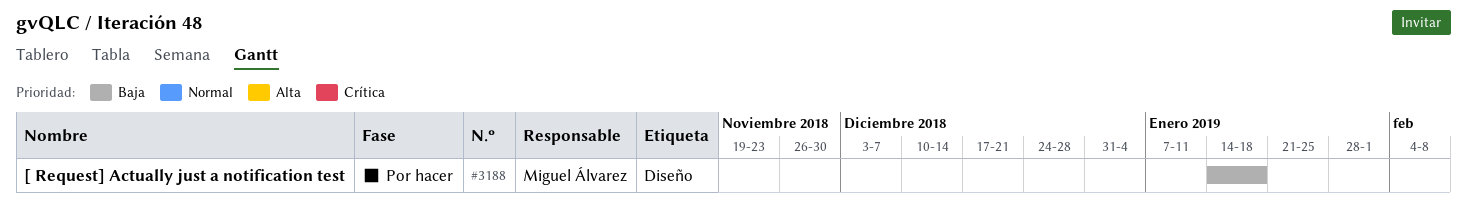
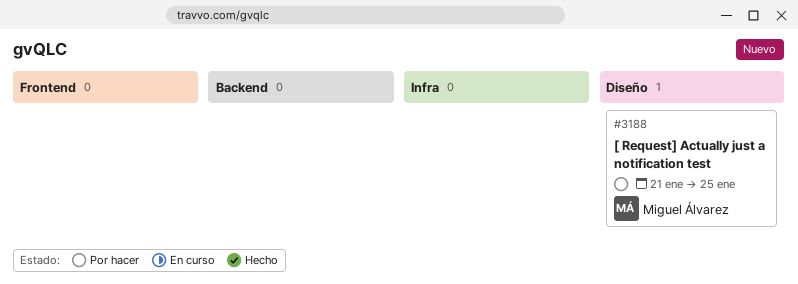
#3188, start: Jan 14 -> Jan 21
#3188, due: Jan 18 -> Jan 25

